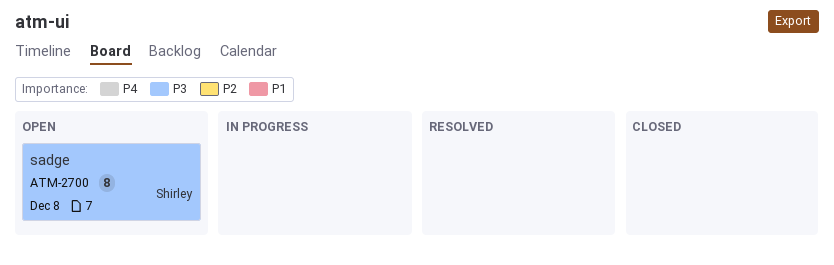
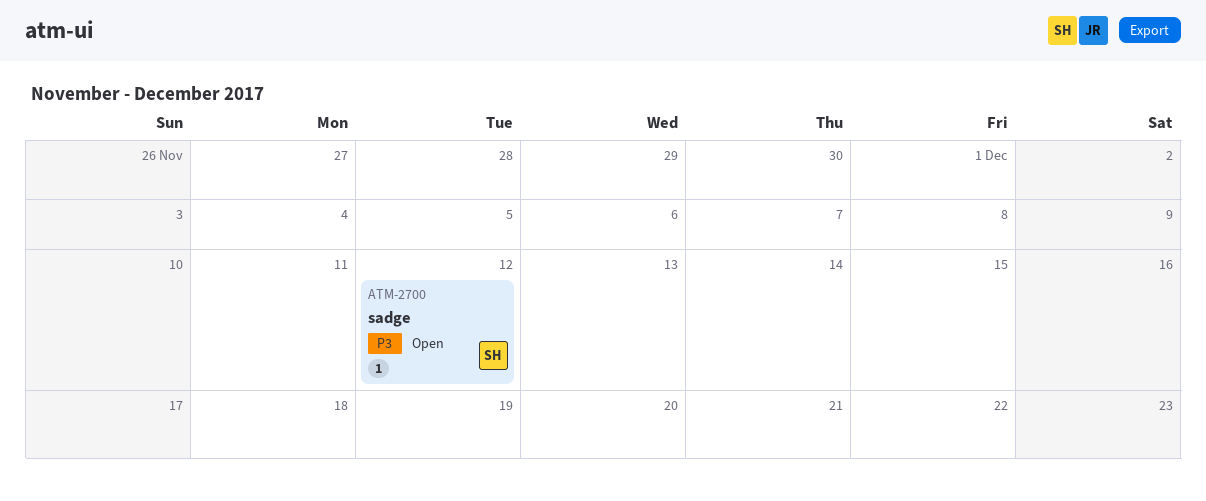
ATM-2700, estimate: 8 -> 1
ATM-2700, due: Dec 8 -> Dec 12

